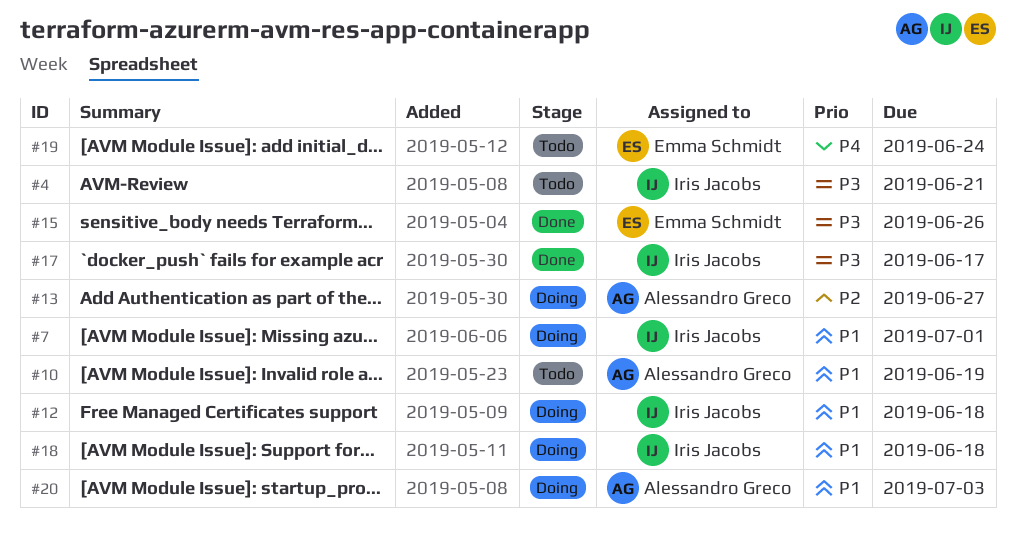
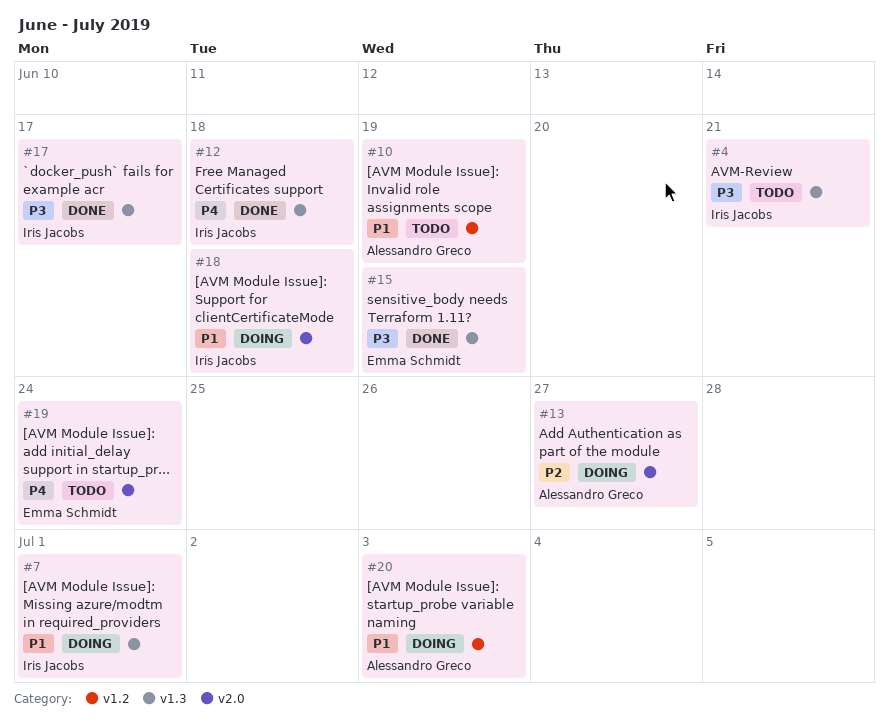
#12, status: Doing -> Done
#12, priority: P1 -> P4
#15, due: Jun 26 -> Jun 19

